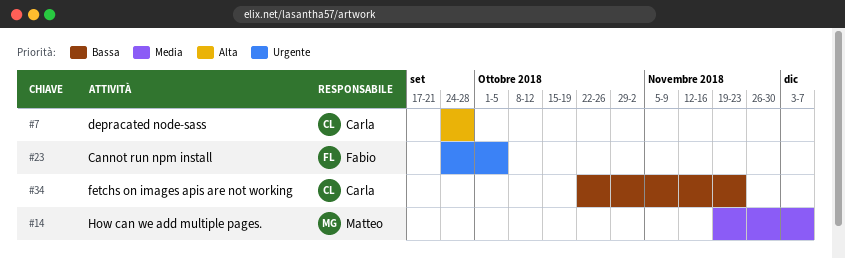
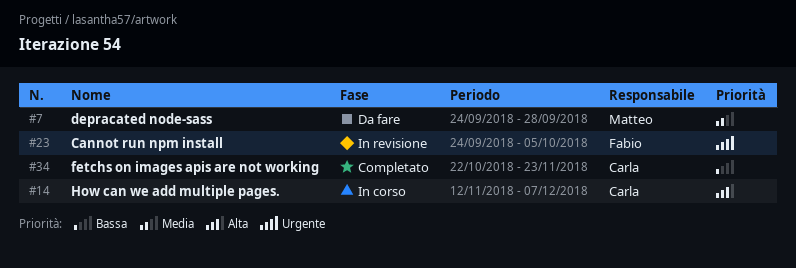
#7, owner: Carla -> Matteo
#7, priority: Alta -> Media
#14, owner: Matteo -> Carla
#14, priority: Media -> Alta
#14, start: Nov 19 -> Nov 12

